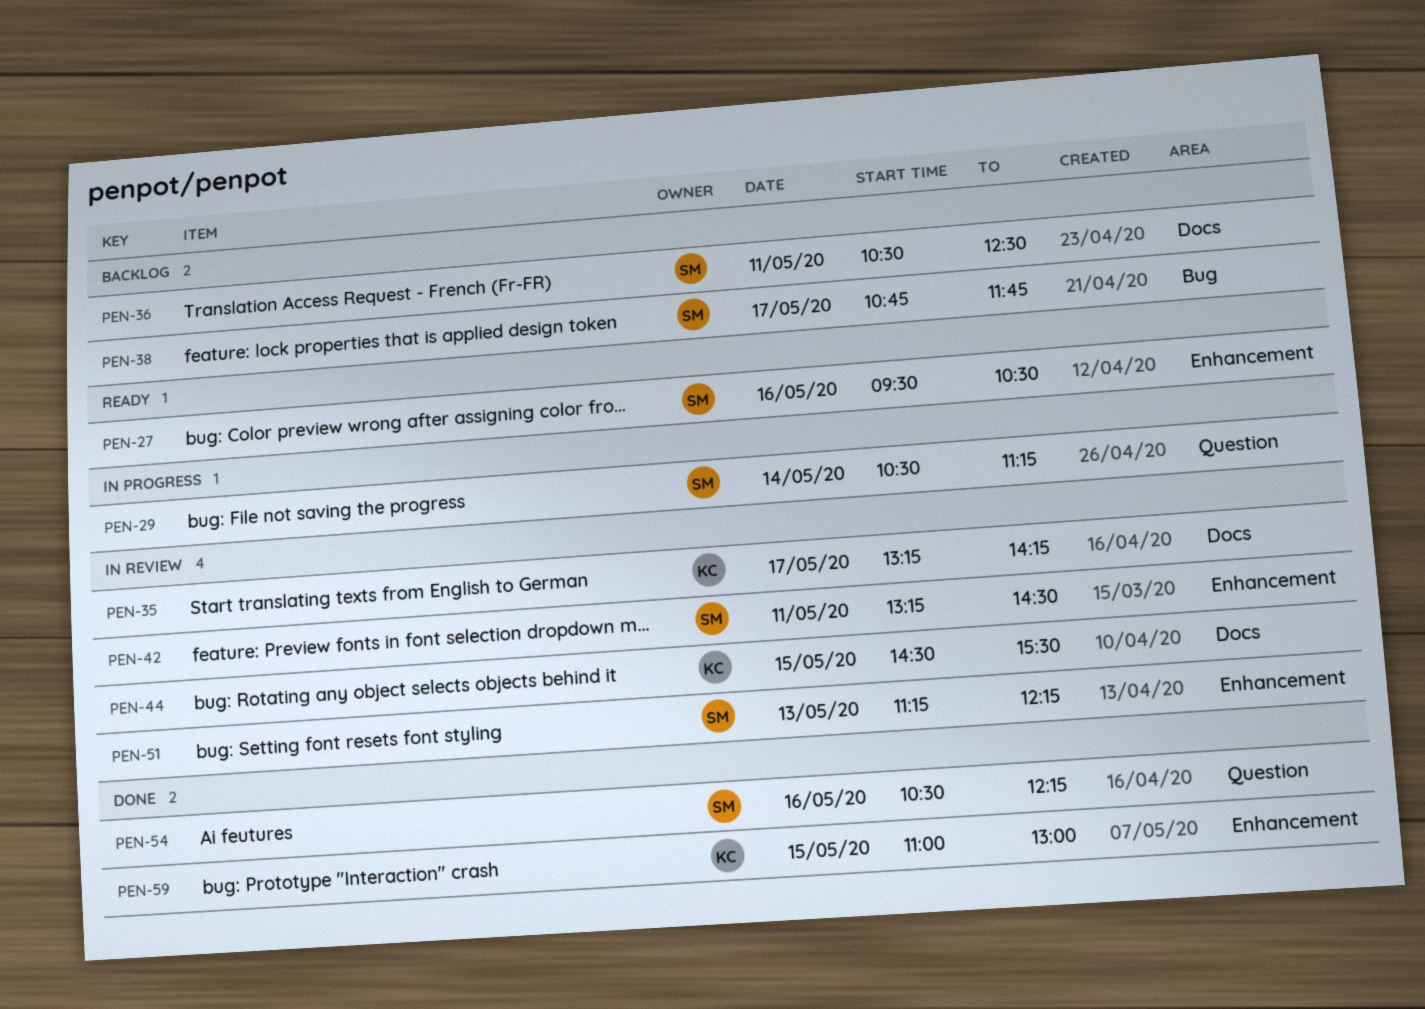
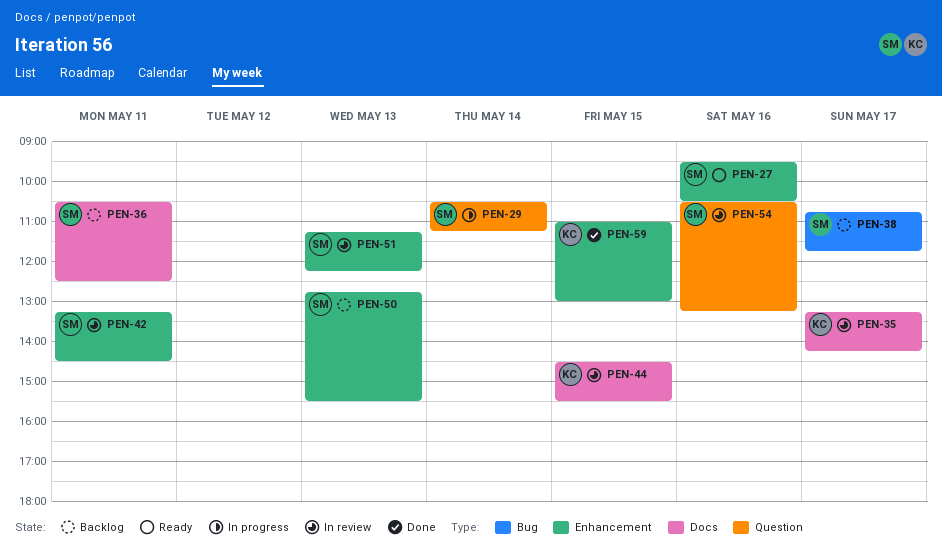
PEN-50: none -> present
PEN-54, status: Done -> In review
PEN-54, ends: 12:15 -> 13:15

